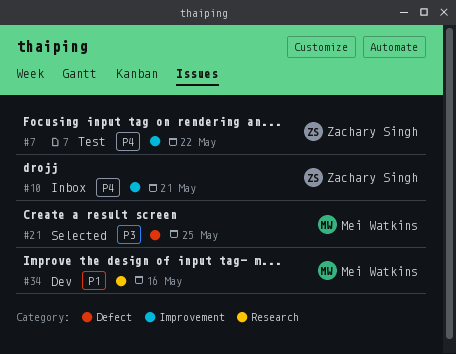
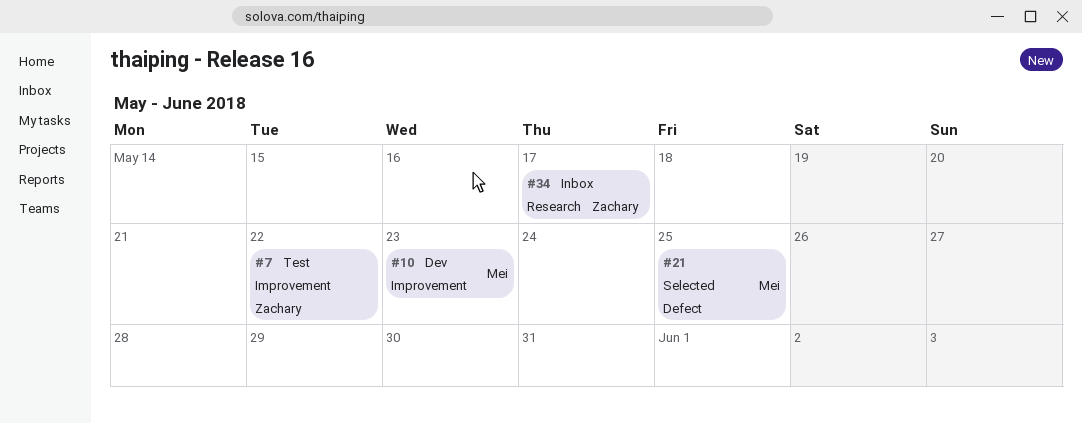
#10, status: Inbox -> Dev
#10, owner: Zachary Singh -> Mei Watkins
#10, due: May 21 -> May 23
#34, status: Dev -> Inbox
#34, owner: Mei Watkins -> Zachary Singh
#34, due: May 16 -> May 17

